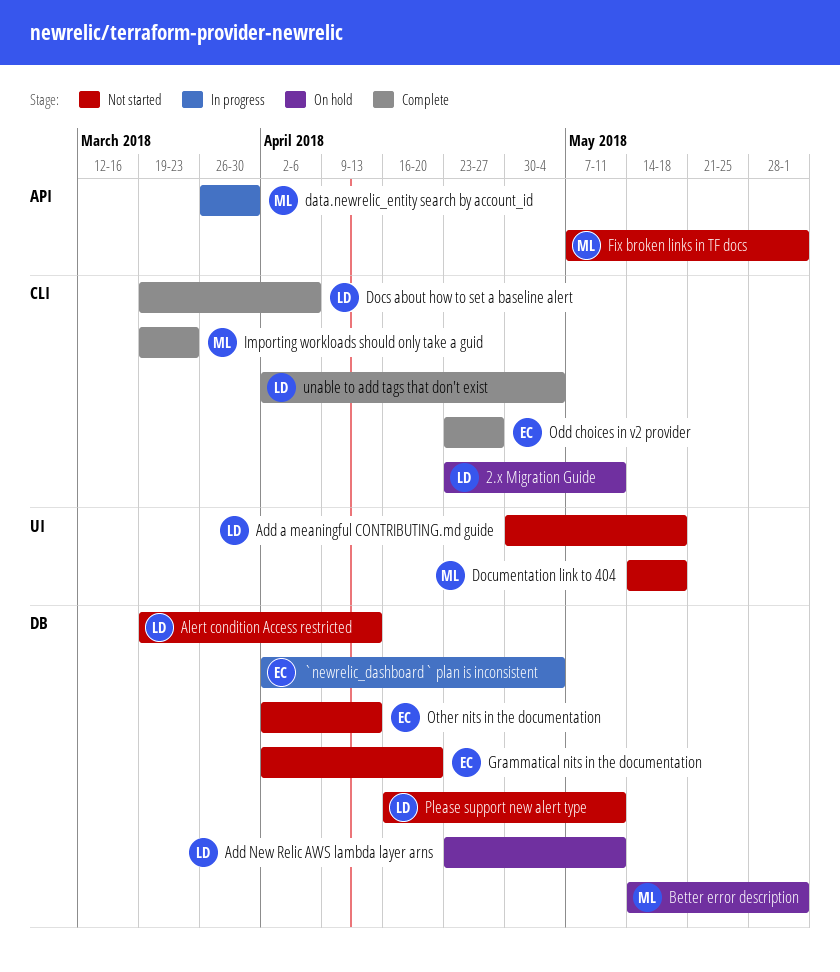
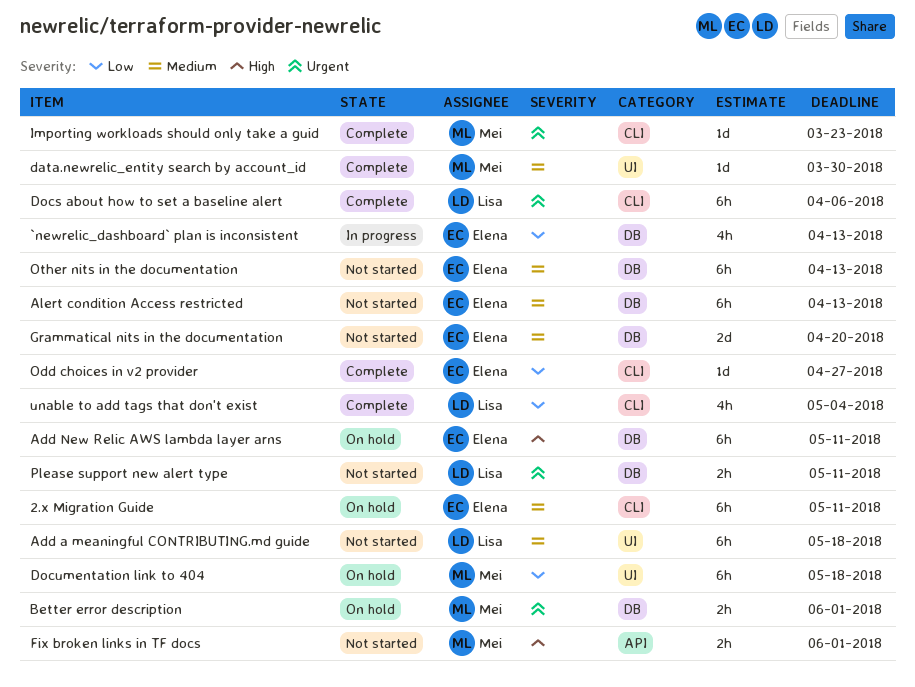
2.x Migration Guide, owner: Lisa -> Elena
`newrelic_dashboard` plan is inconsistent, due: May 4 -> Apr 13
Add New Relic AWS lambda layer arns, owner: Lisa -> Elena
Alert condition Access restricted, owner: Lisa -> Elena
data.newrelic_entity search by account_id, status: In progress -> Complete
data.newrelic_entity search by account_id, label: API -> UI
Documentation link to 404, status: Not started -> On hold

